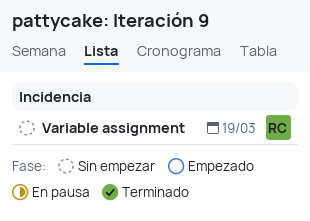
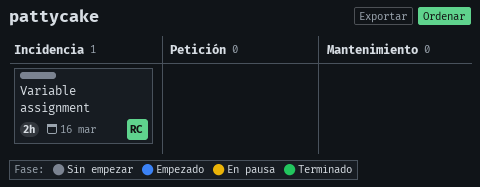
Variable assignment, due: Mar 19 -> Mar 16

